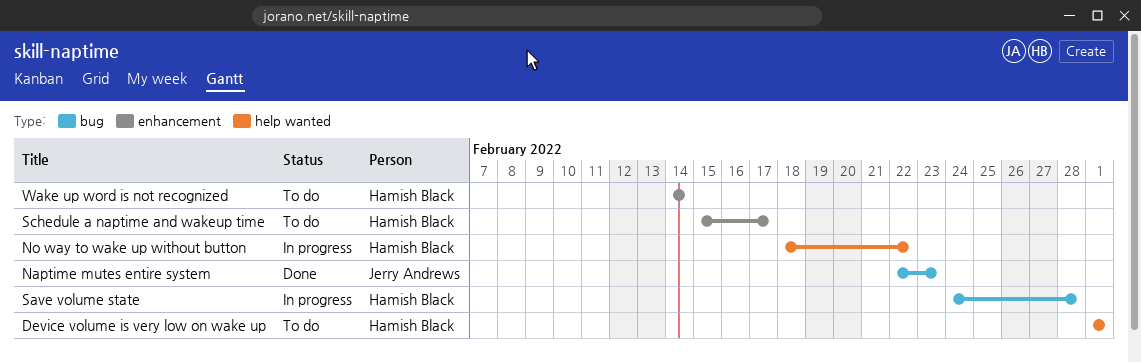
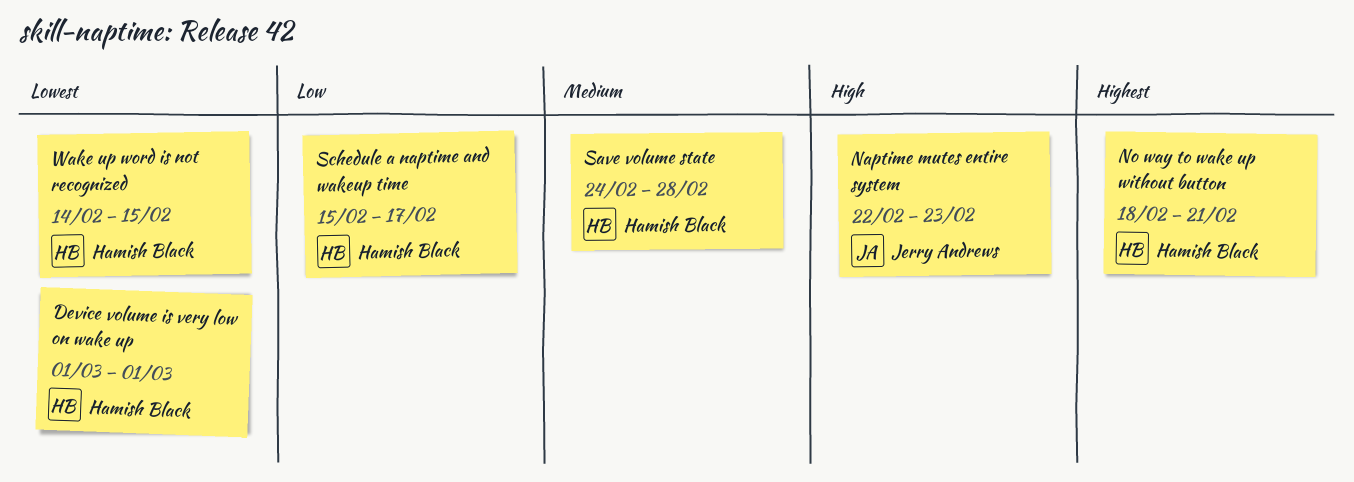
No way to wake up without button, due: Feb 22 -> Feb 21
Wake up word is not recognized, due: Feb 14 -> Feb 15

